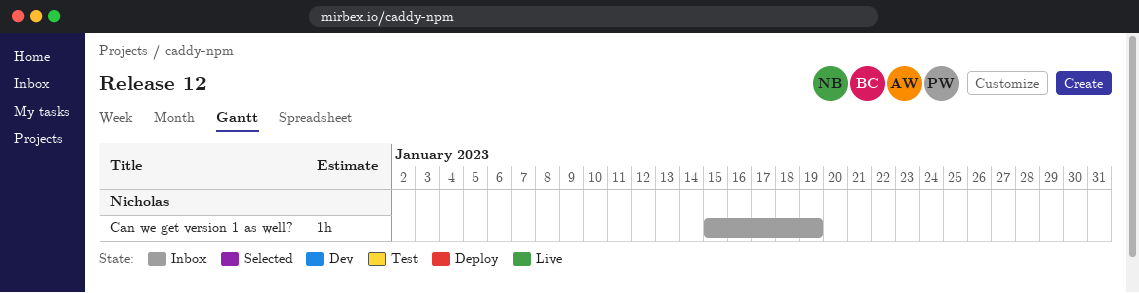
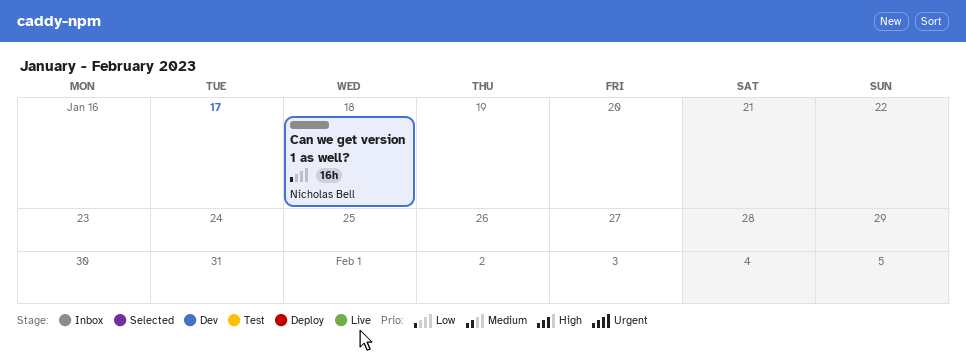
Can we get version 1 as well?, estimate: 1h -> 16h
Can we get version 1 as well?, due: Jan 19 -> Jan 18

